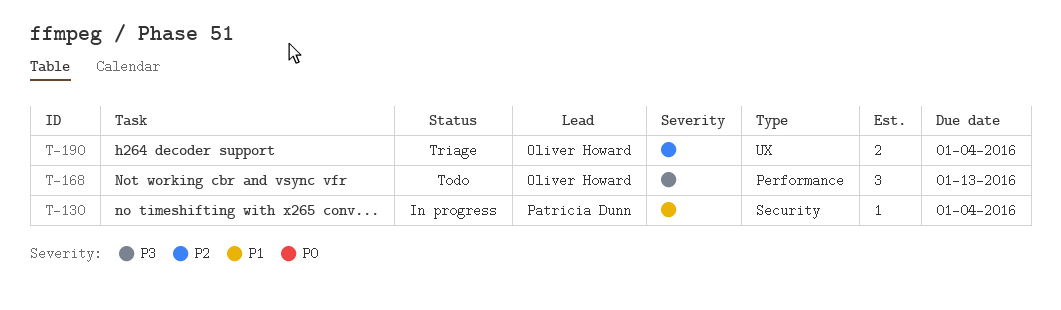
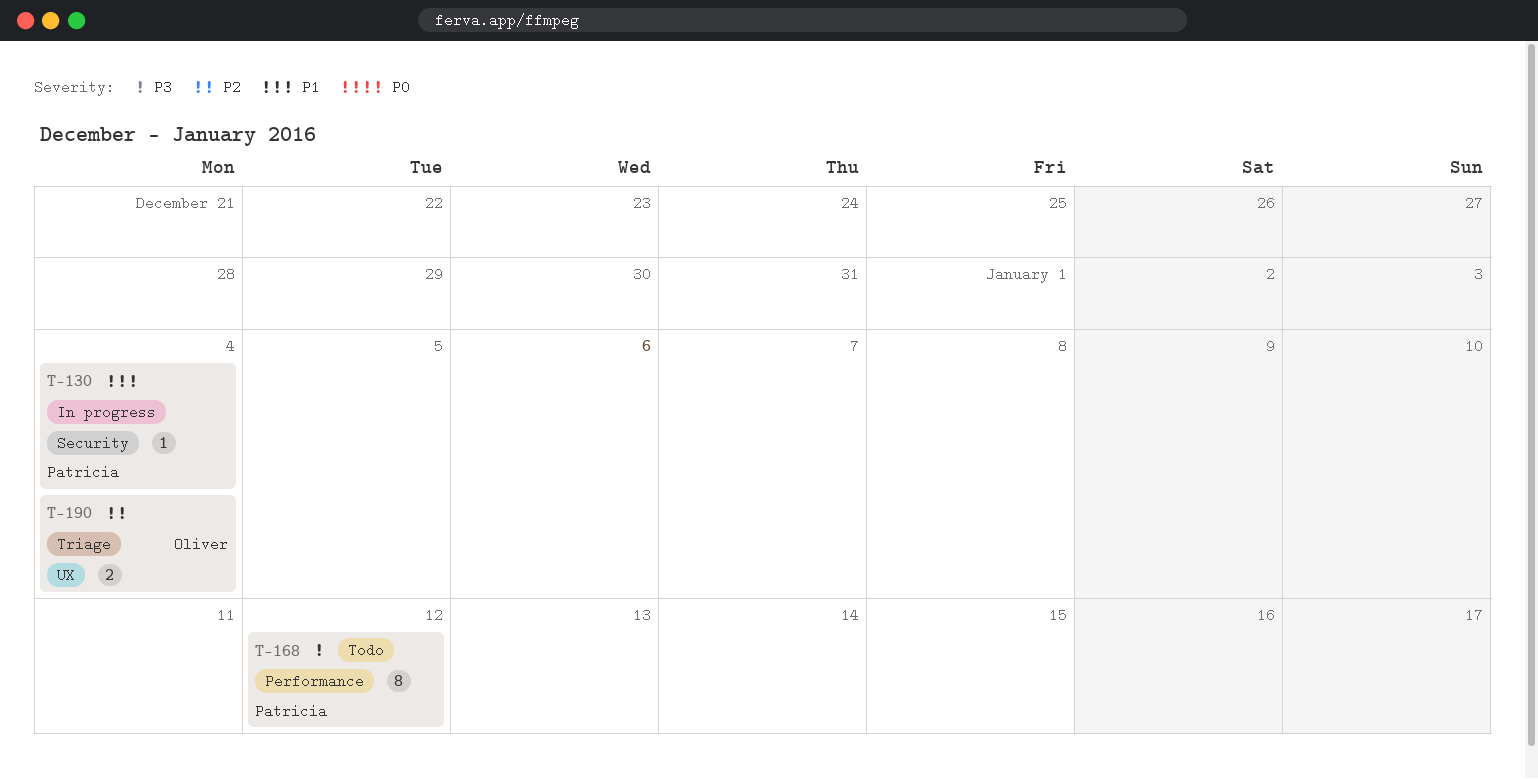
T-168, owner: Oliver Howard -> Patricia Dunn
T-168, estimate: 3 -> 8
T-168, due: Jan 13 -> Jan 12

